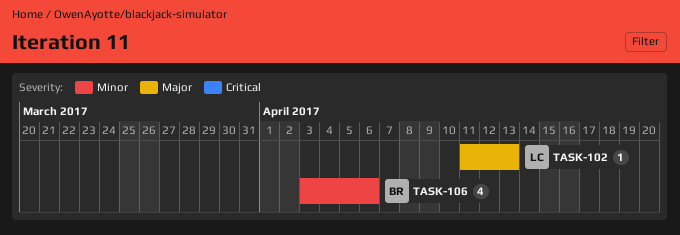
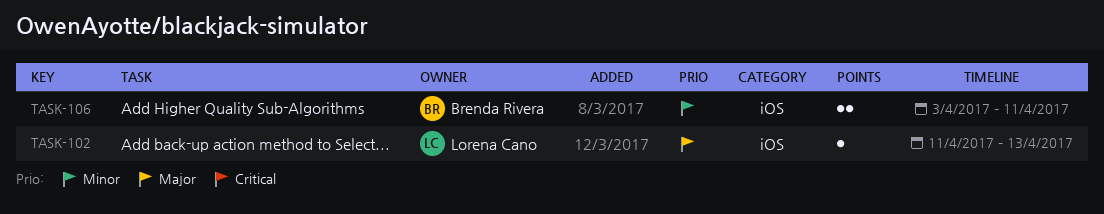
TASK-106, estimate: 4 -> 2
TASK-106, due: Apr 6 -> Apr 11

